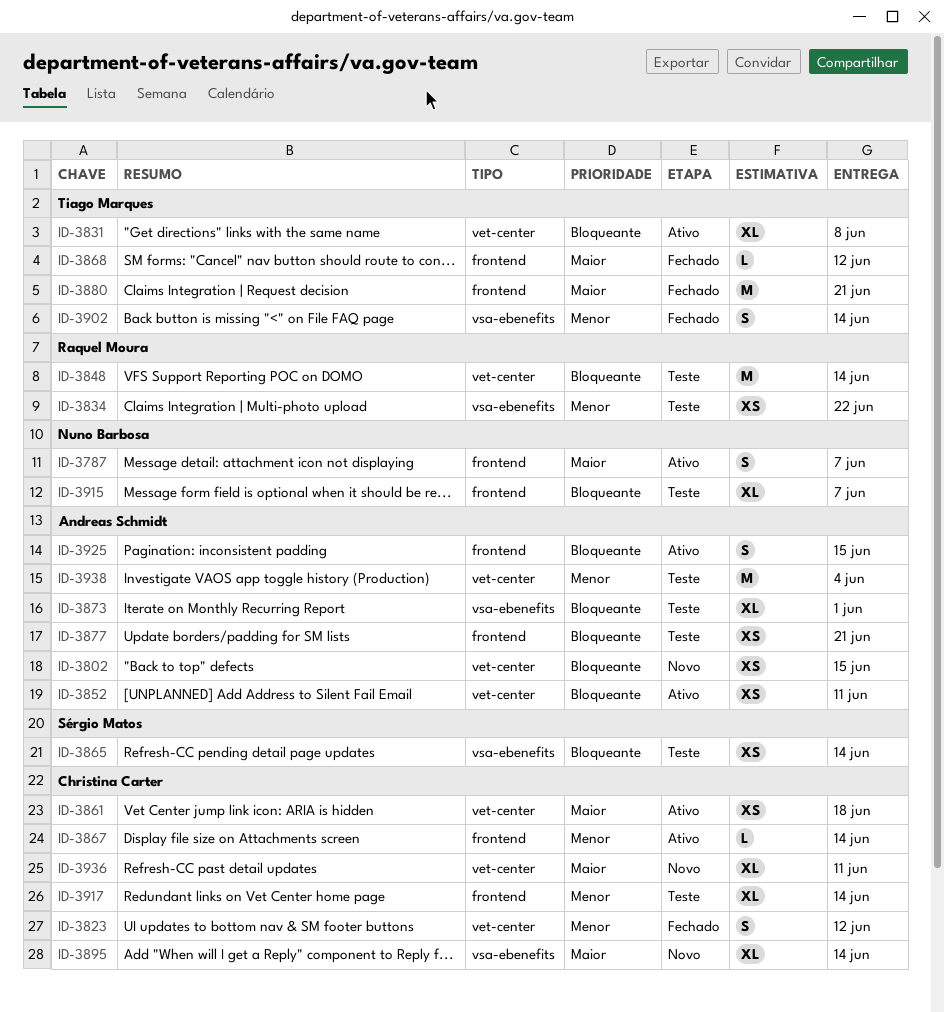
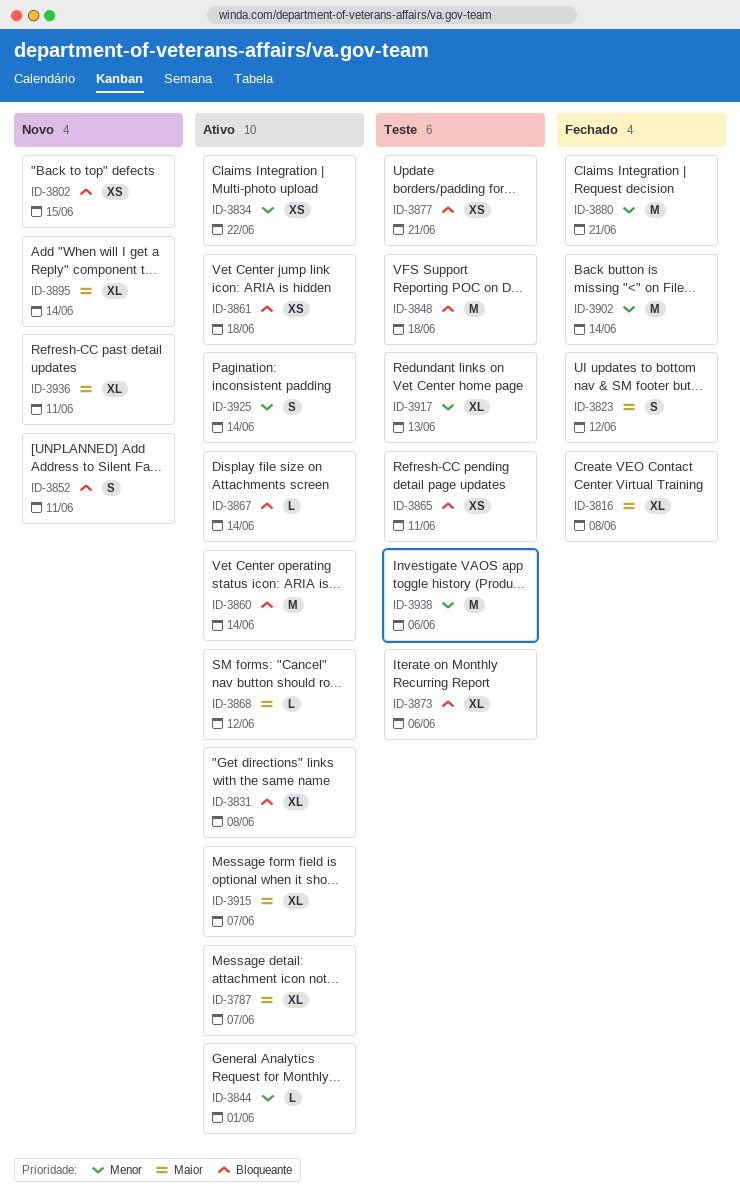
ID-3787, estimate: S -> XL
ID-3816: none -> present
ID-3823, priority: Menor -> Maior
ID-3834, status: Teste -> Ativo
ID-3844: none -> present
ID-3848, due: Jun 14 -> Jun 18
ID-3852, status: Ativo -> Novo
ID-3852, estimate: XS -> S
ID-3860: none -> present
ID-3861, priority: Maior -> Bloqueante
ID-3865, due: Jun 14 -> Jun 11
ID-3867, priority: Menor -> Bloqueante
ID-3868, status: Fechado -> Ativo
ID-3873, due: Jun 1 -> Jun 6
ID-3880, priority: Maior -> Menor
ID-3902, estimate: S -> M
ID-3915, status: Teste -> Ativo
ID-3915, priority: Bloqueante -> Maior
ID-3917, due: Jun 14 -> Jun 13
ID-3925, priority: Bloqueante -> Menor
ID-3925, due: Jun 15 -> Jun 14
ID-3938, due: Jun 4 -> Jun 6

